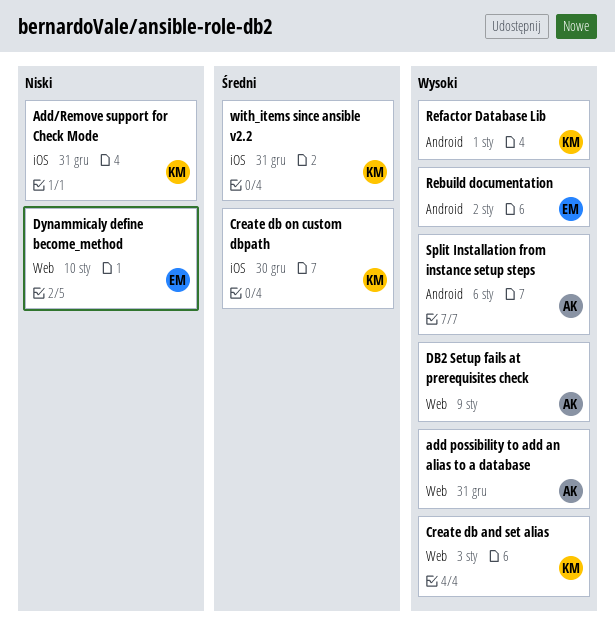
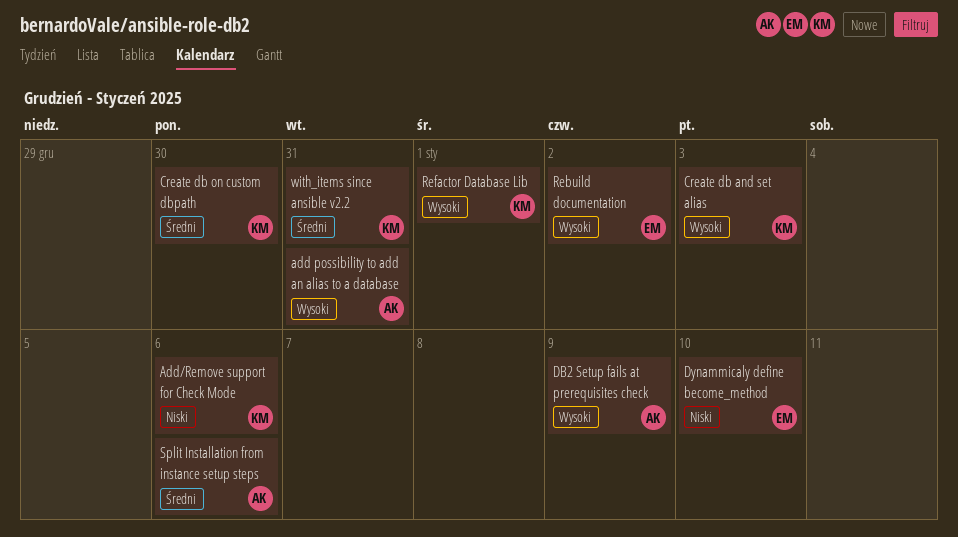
Add/Remove support for Check Mode, due: Dec 31 -> Jan 6
Split Installation from instance setup steps, priority: Wysoki -> Średni

